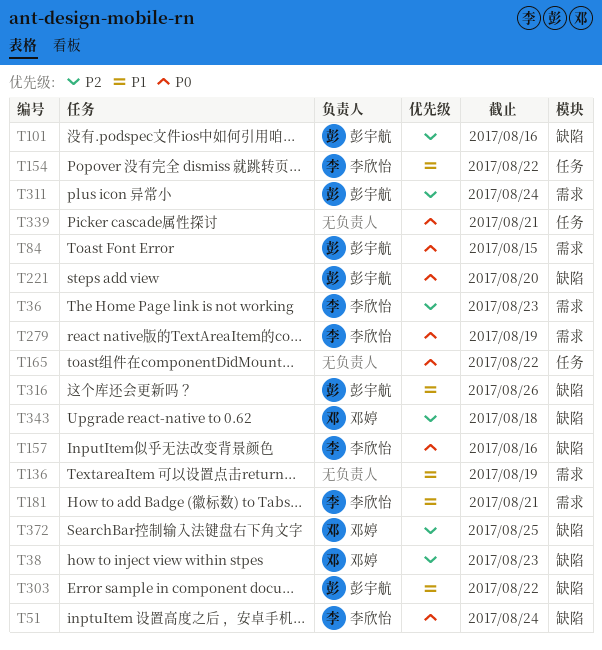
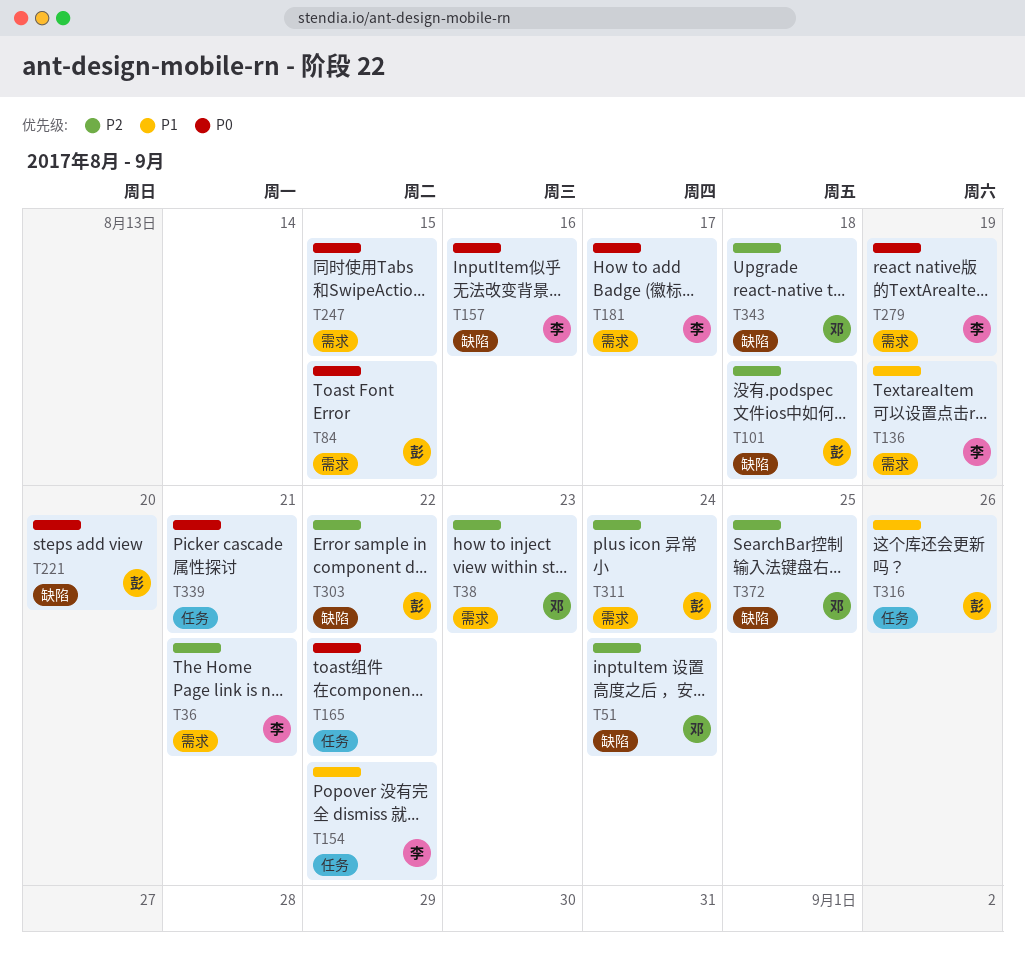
T36, due: Aug 23 -> Aug 21
T38, label: 缺陷 -> 需求
T51, owner: 李欣怡 -> 邓婷
T51, priority: P0 -> P2
T101, due: Aug 16 -> Aug 18
T136, owner: none -> 李欣怡
T181, priority: P1 -> P0
T181, due: Aug 21 -> Aug 17
T247: none -> present
T303, priority: P1 -> P2
T316, label: 缺陷 -> 任务

